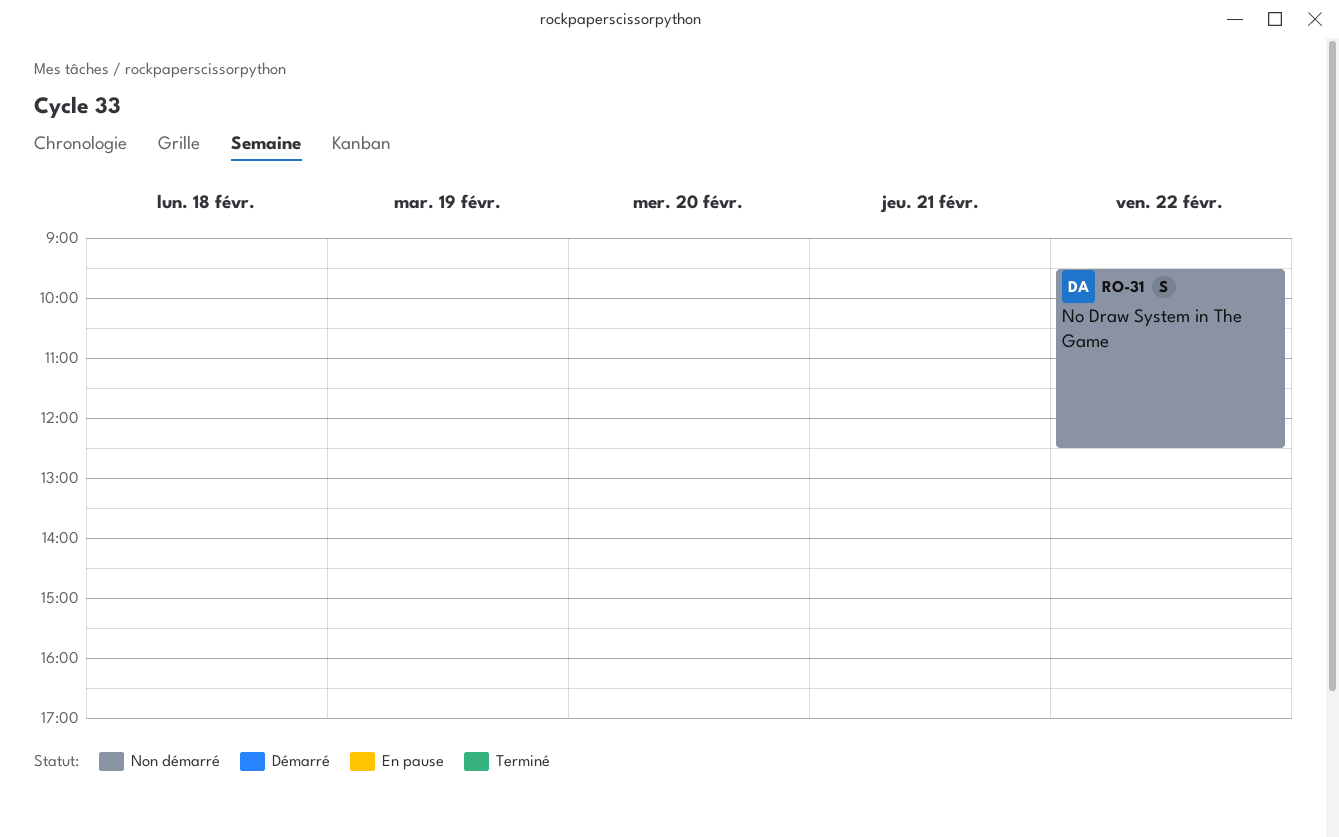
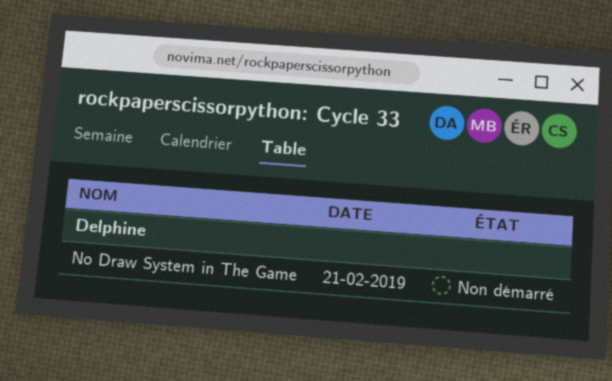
No Draw System in The Game, day: Feb 22 -> Feb 21

